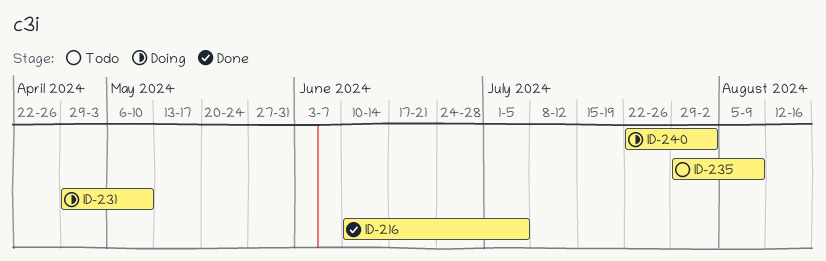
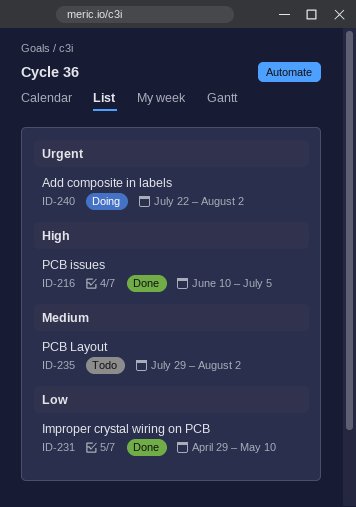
ID-231, status: Doing -> Done
ID-235, due: Aug 9 -> Aug 2

